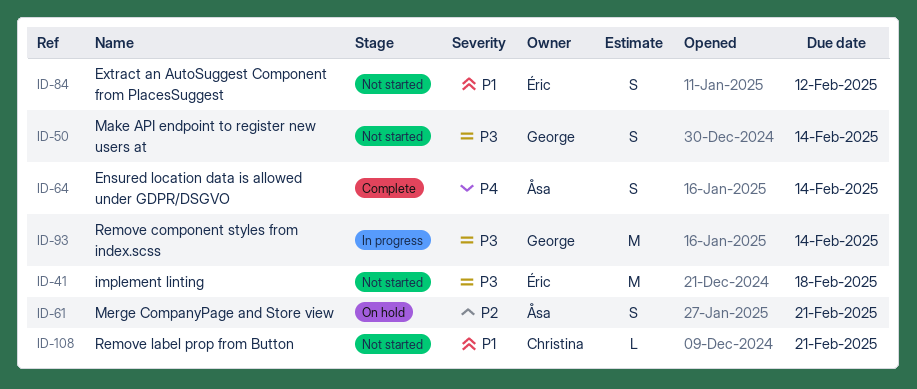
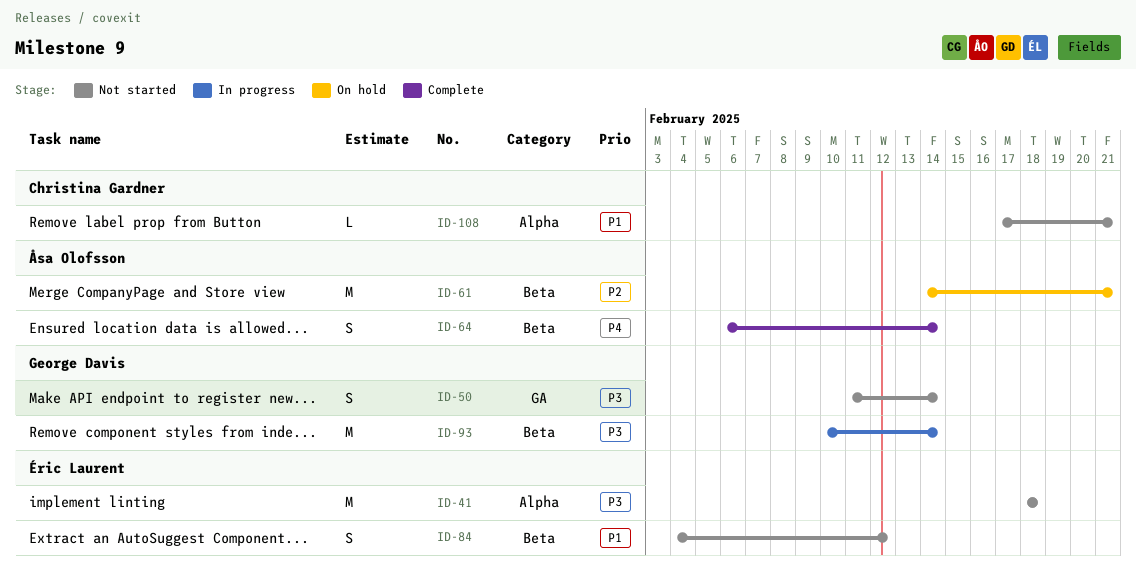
ID-61, estimate: S -> M

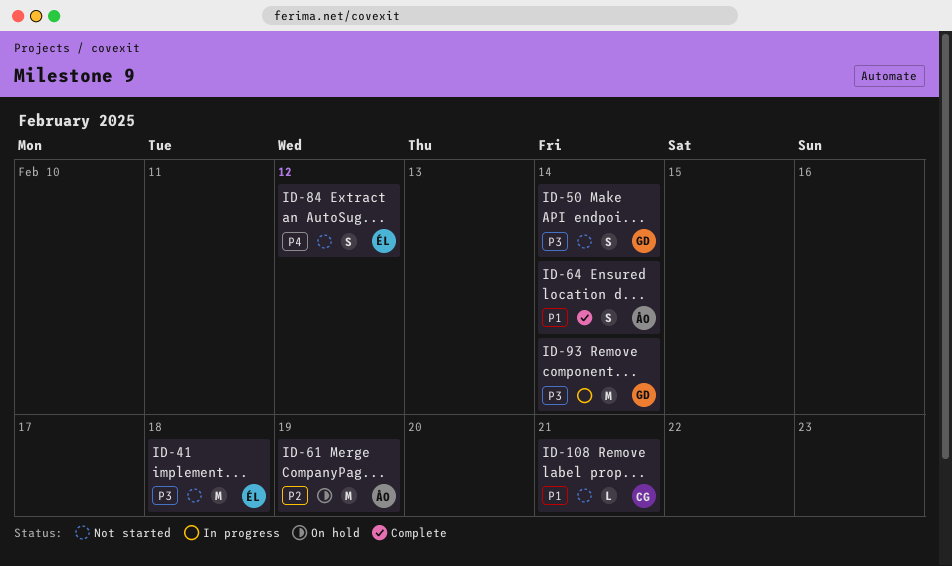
ID-61, due: Feb 21 -> Feb 19
ID-64, priority: P4 -> P1
ID-84, priority: P1 -> P4

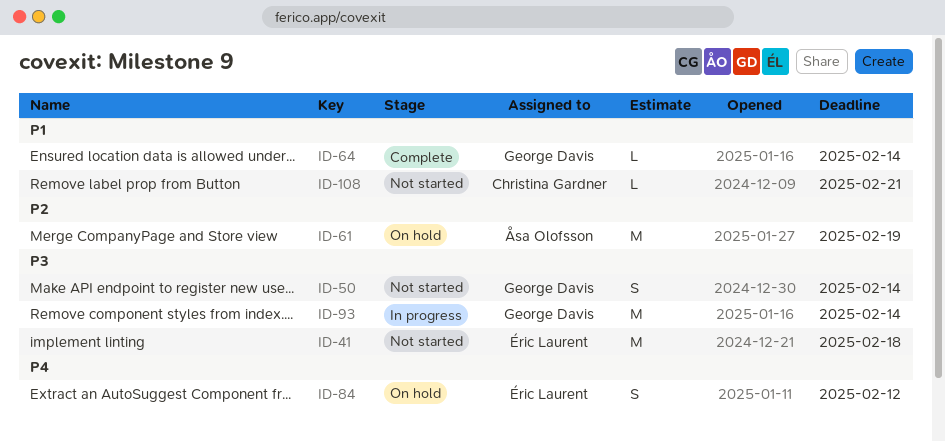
ID-64, owner: Åsa Olofsson -> George Davis
ID-64, estimate: S -> L
ID-84, status: Not started -> On hold

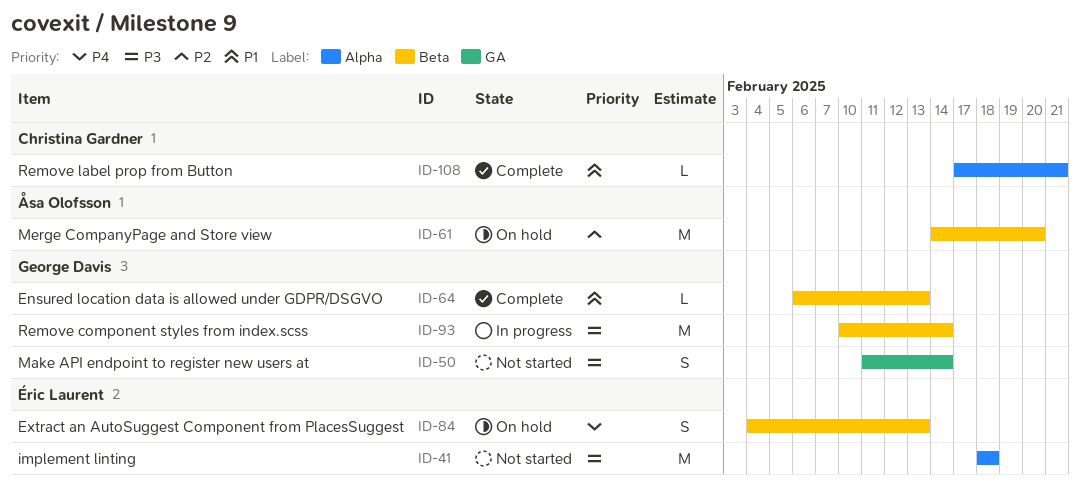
ID-61, due: Feb 19 -> Feb 20
ID-64, due: Feb 14 -> Feb 13
ID-84, due: Feb 12 -> Feb 13
ID-108, status: Not started -> Complete

